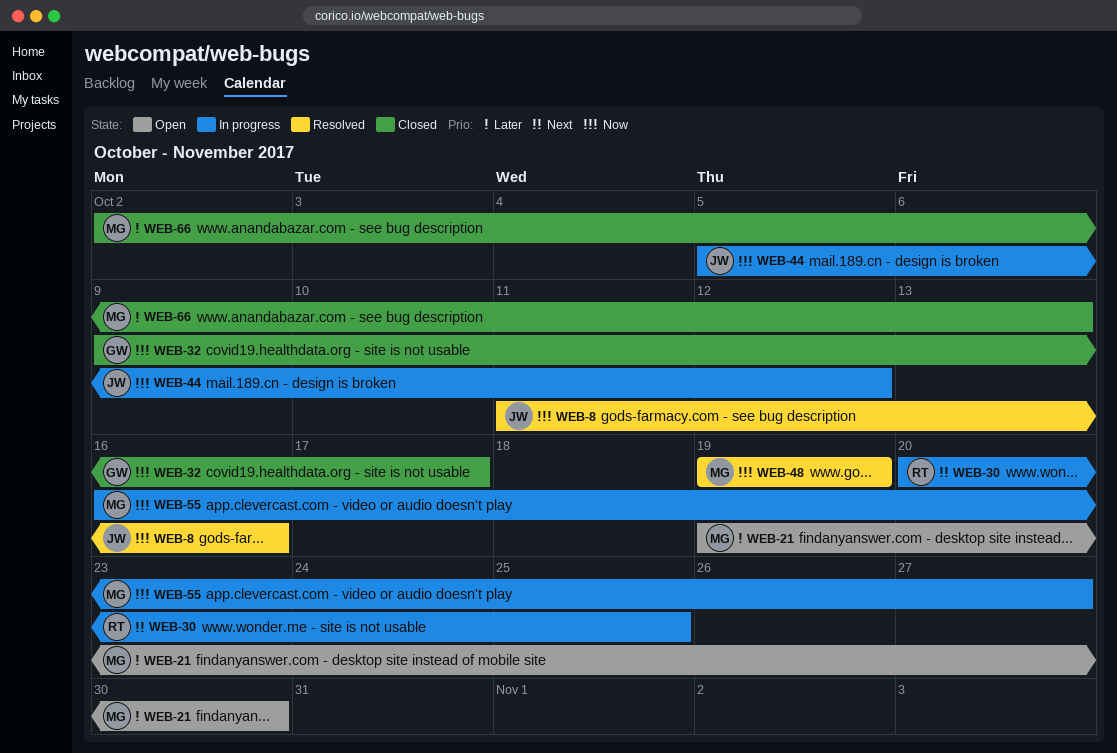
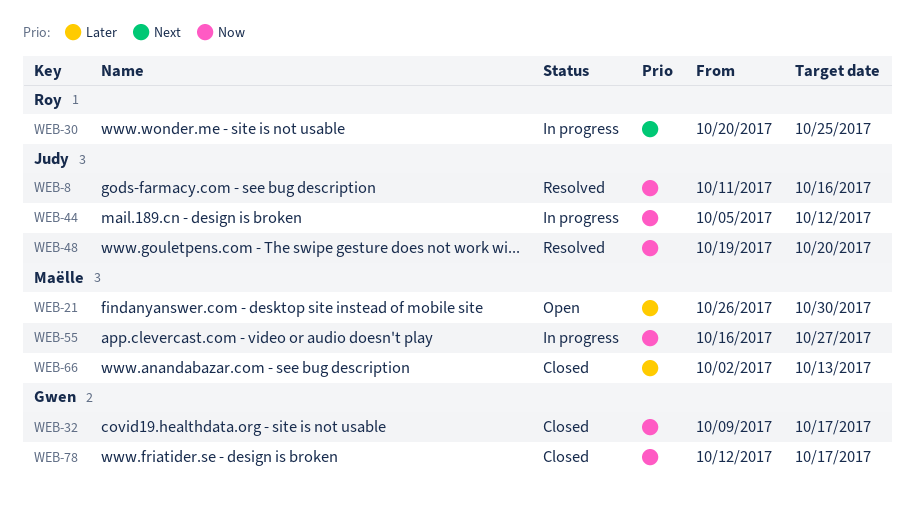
WEB-21, start: Oct 19 -> Oct 26
WEB-48, owner: Maëlle -> Judy
WEB-48, due: Oct 19 -> Oct 20
WEB-78: none -> present

